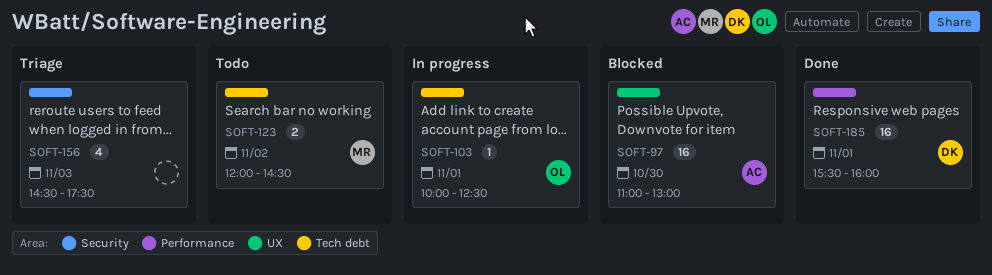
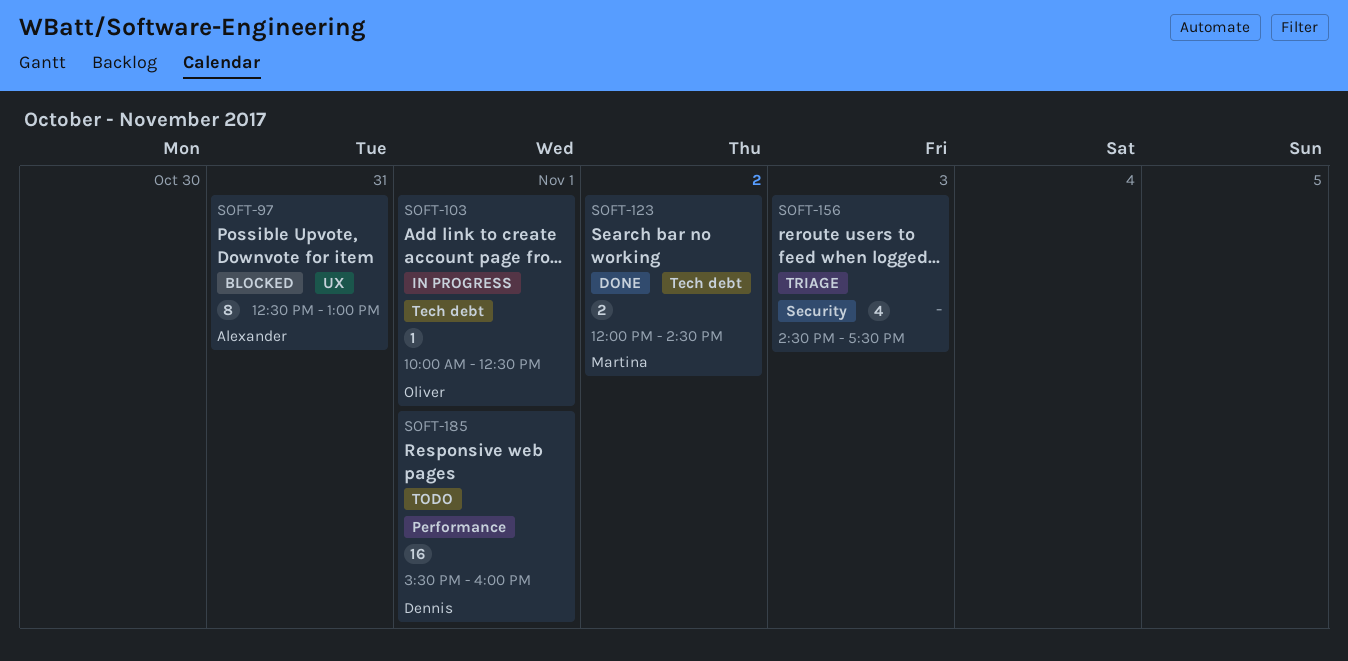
SOFT-97, estimate: 16 -> 8
SOFT-97, day: Oct 30 -> Oct 31
SOFT-97, begins: 11:00 -> 12:30
SOFT-123, status: Todo -> Done
SOFT-185, status: Done -> Todo

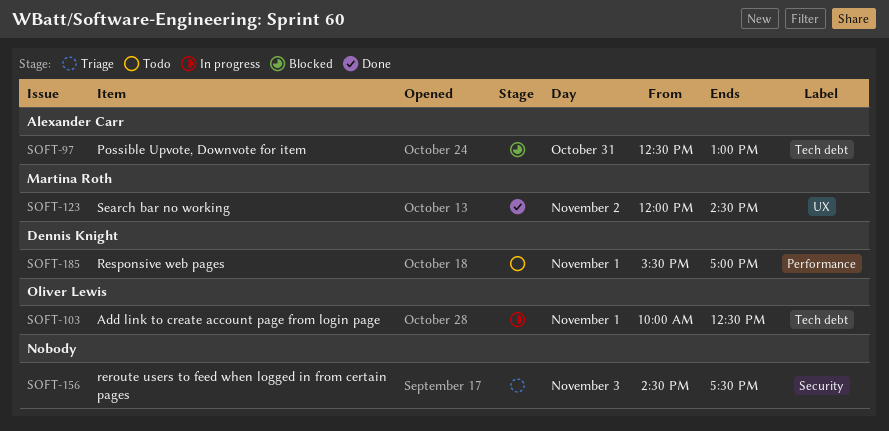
SOFT-97, label: UX -> Tech debt
SOFT-123, label: Tech debt -> UX
SOFT-185, ends: 16:00 -> 17:00

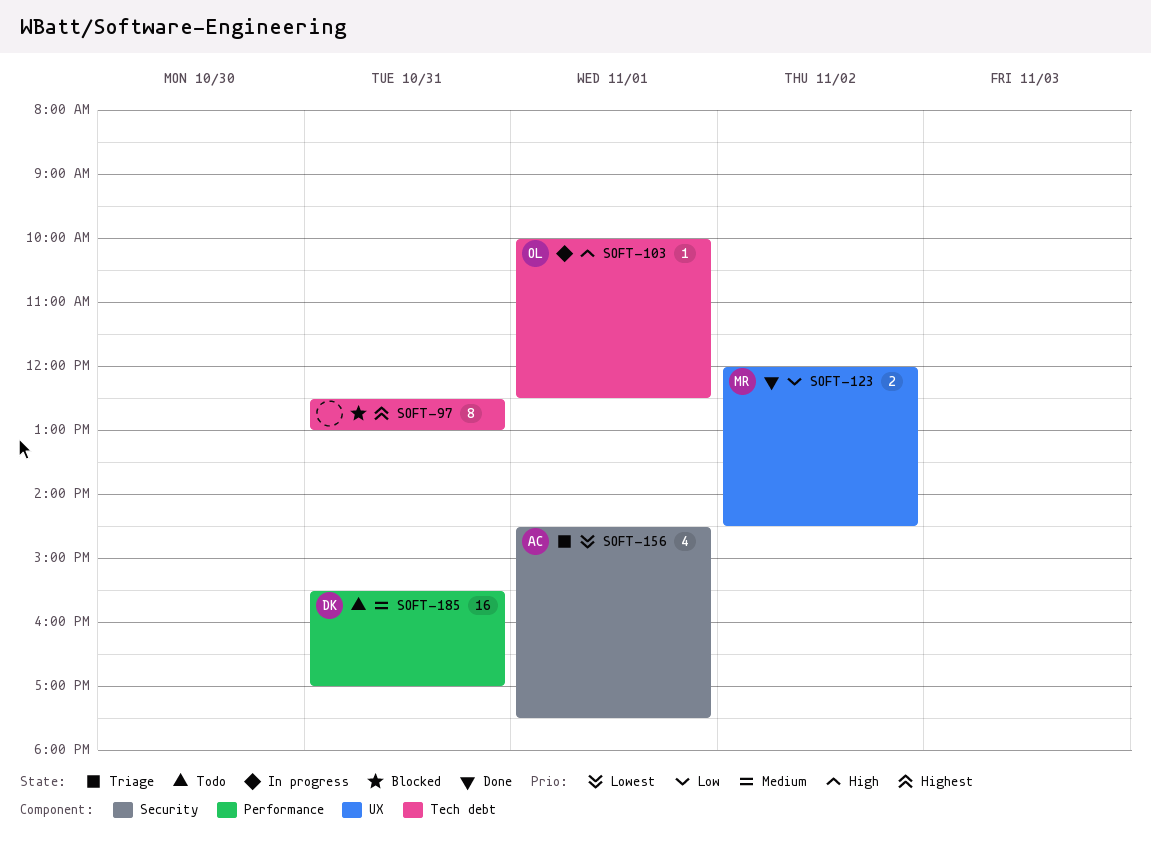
SOFT-97, owner: Alexander Carr -> none
SOFT-156, owner: none -> Alexander Carr
SOFT-156, day: Nov 3 -> Nov 1
SOFT-185, day: Nov 1 -> Oct 31

